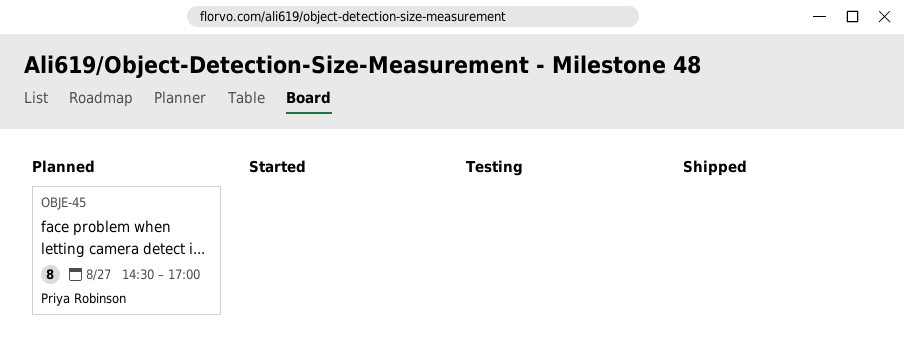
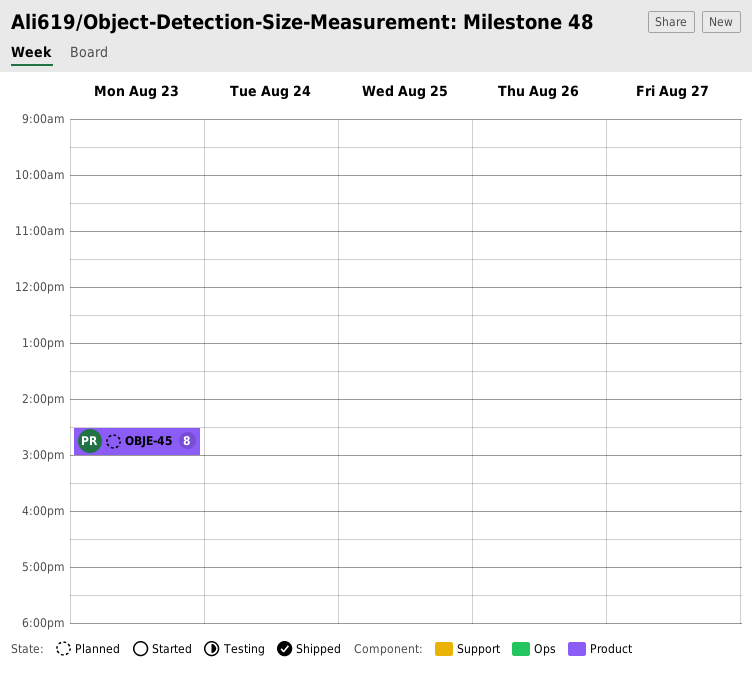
OBJE-45, day: Aug 27 -> Aug 23
OBJE-45, ends: 17:00 -> 15:00

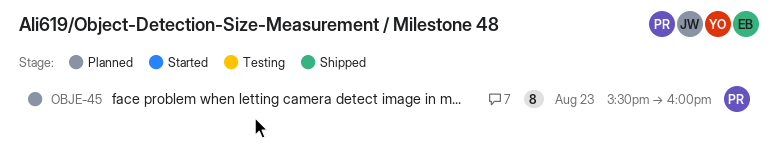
OBJE-45, begins: 14:30 -> 15:30
OBJE-45, ends: 15:00 -> 16:00

